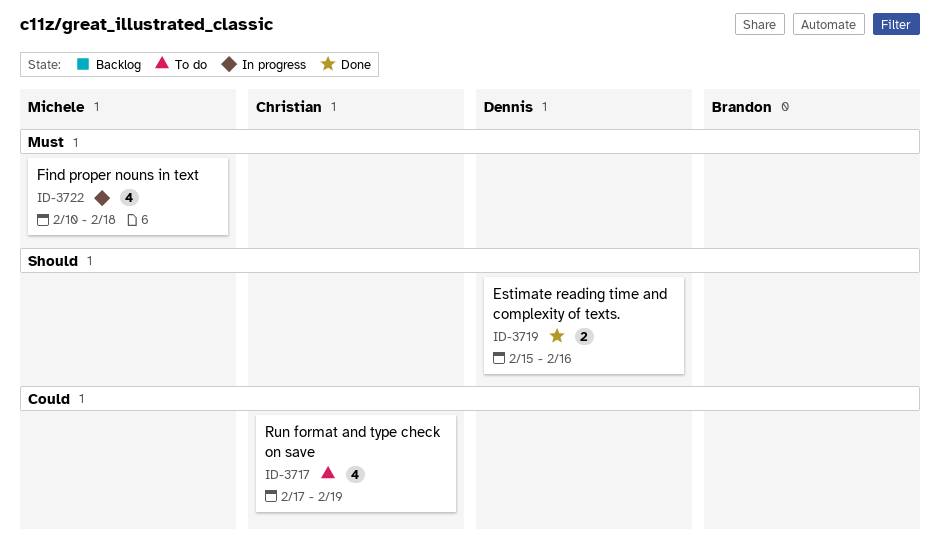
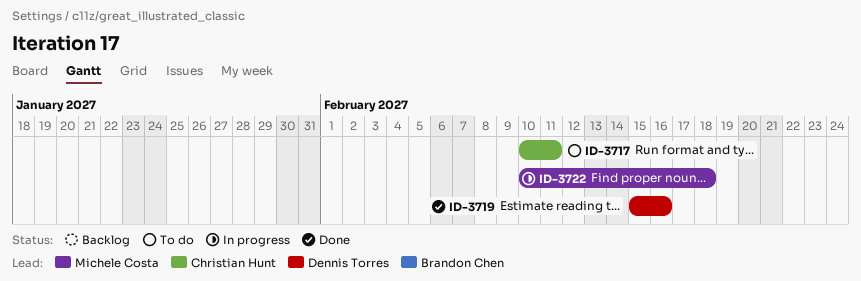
ID-3717, start: Feb 17 -> Feb 10
ID-3717, due: Feb 19 -> Feb 11

